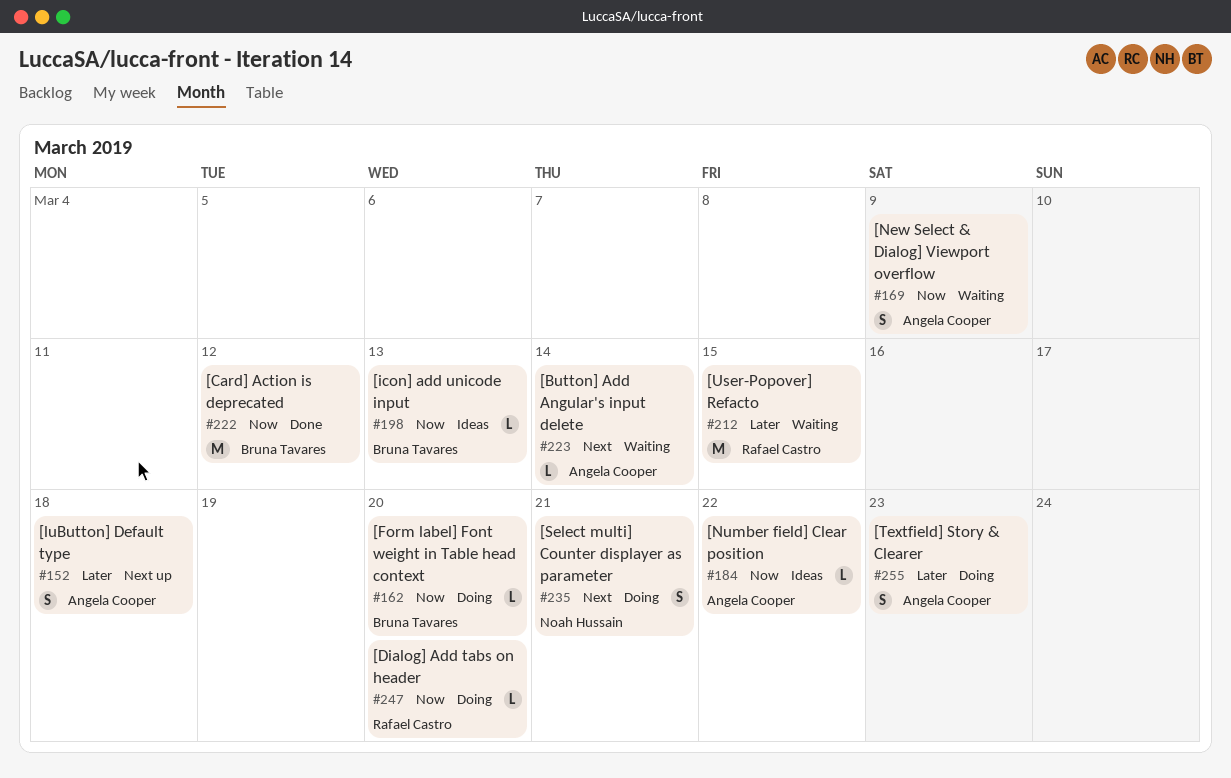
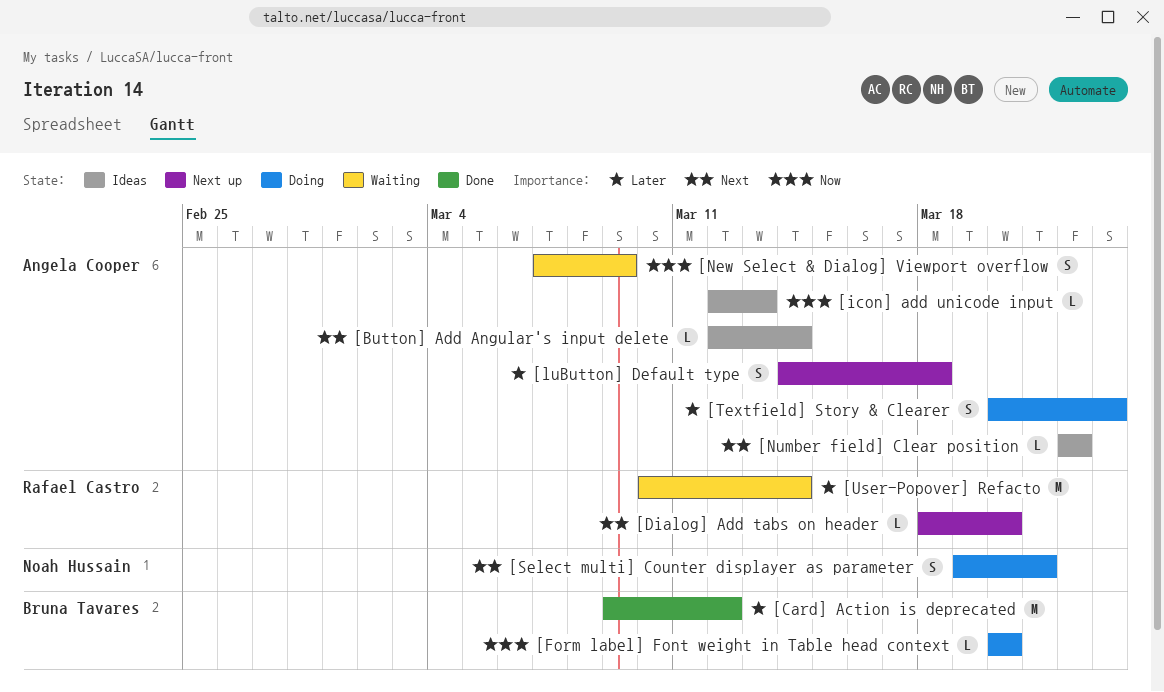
[Button] Add Angular's input delete, status: Waiting -> Ideas
[Card] Action is deprecated, priority: Now -> Later
[Dialog] Add tabs on header, status: Doing -> Next up
[Dialog] Add tabs on header, priority: Now -> Next
[icon] add unicode input, owner: Bruna Tavares -> Angela Cooper
[Number field] Clear position, priority: Now -> Next
[User-Popover] Refacto, due: Mar 15 -> Mar 14

